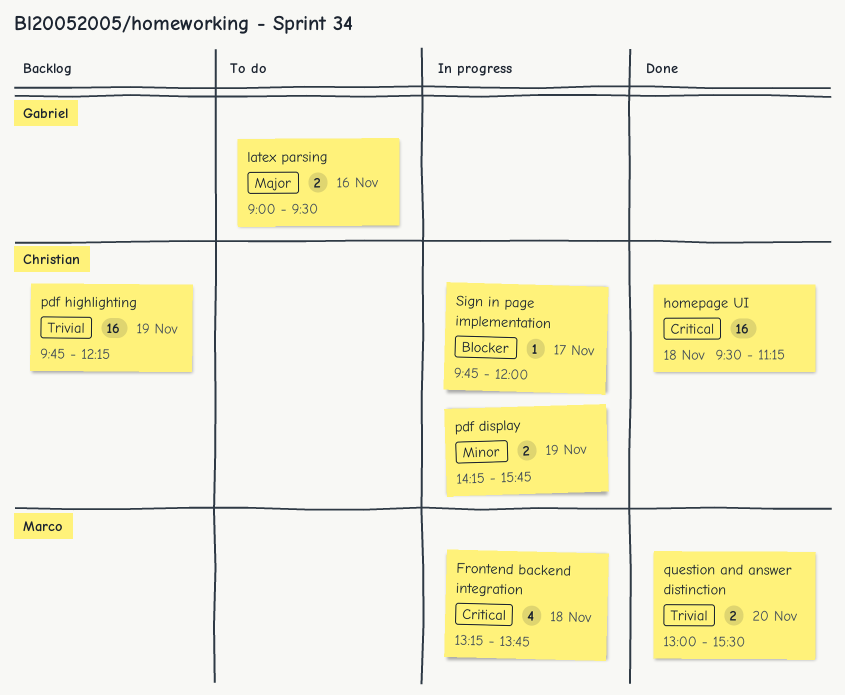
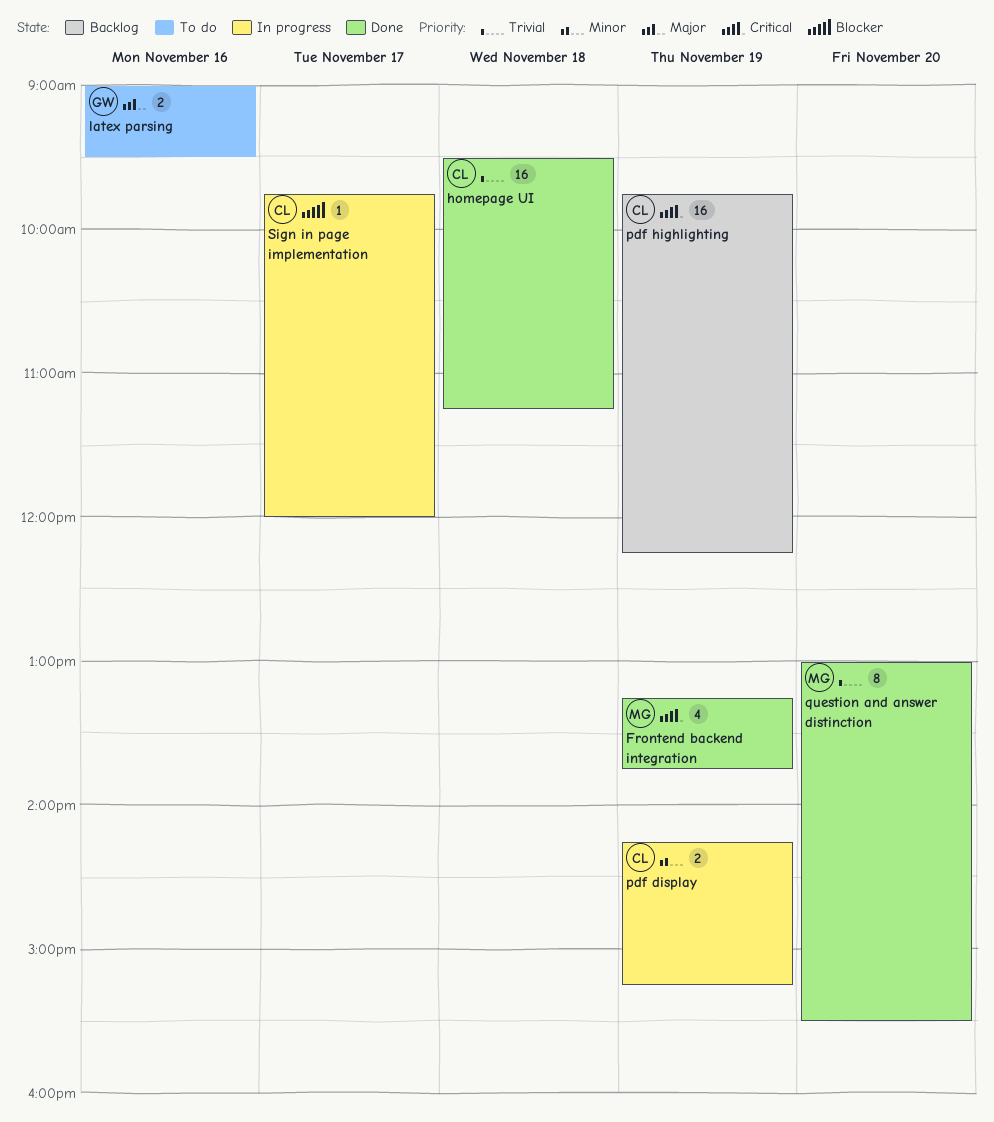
Frontend backend integration, status: In progress -> Done
Frontend backend integration, day: Nov 18 -> Nov 19
homepage UI, priority: Critical -> Trivial
pdf display, ends: 15:45 -> 15:15
pdf highlighting, priority: Trivial -> Critical
question and answer distinction, estimate: 2 -> 8

